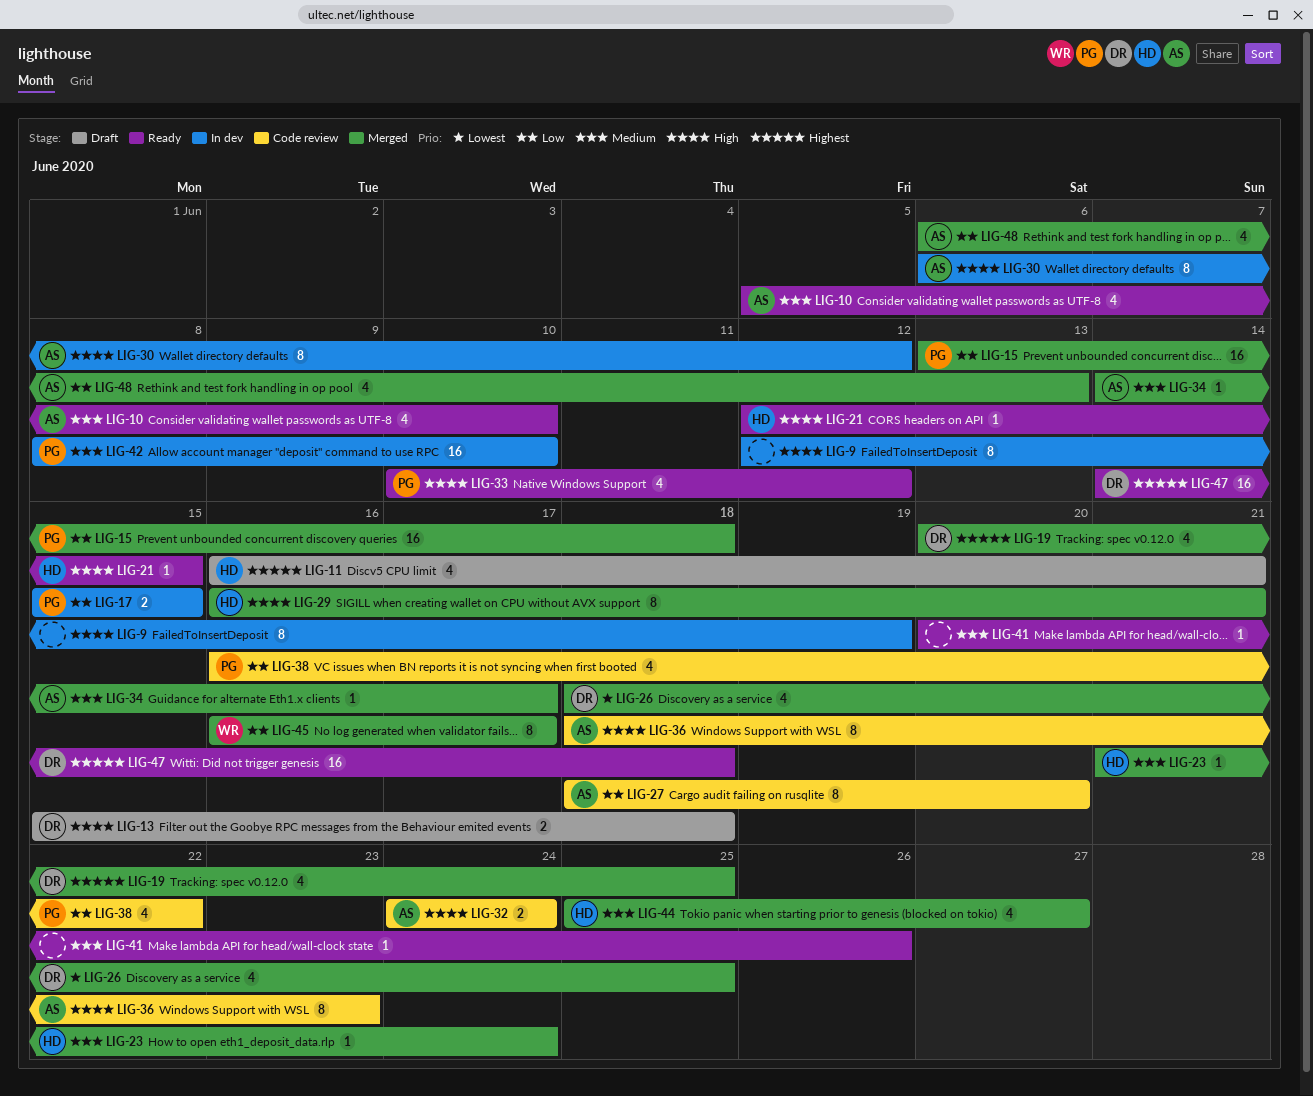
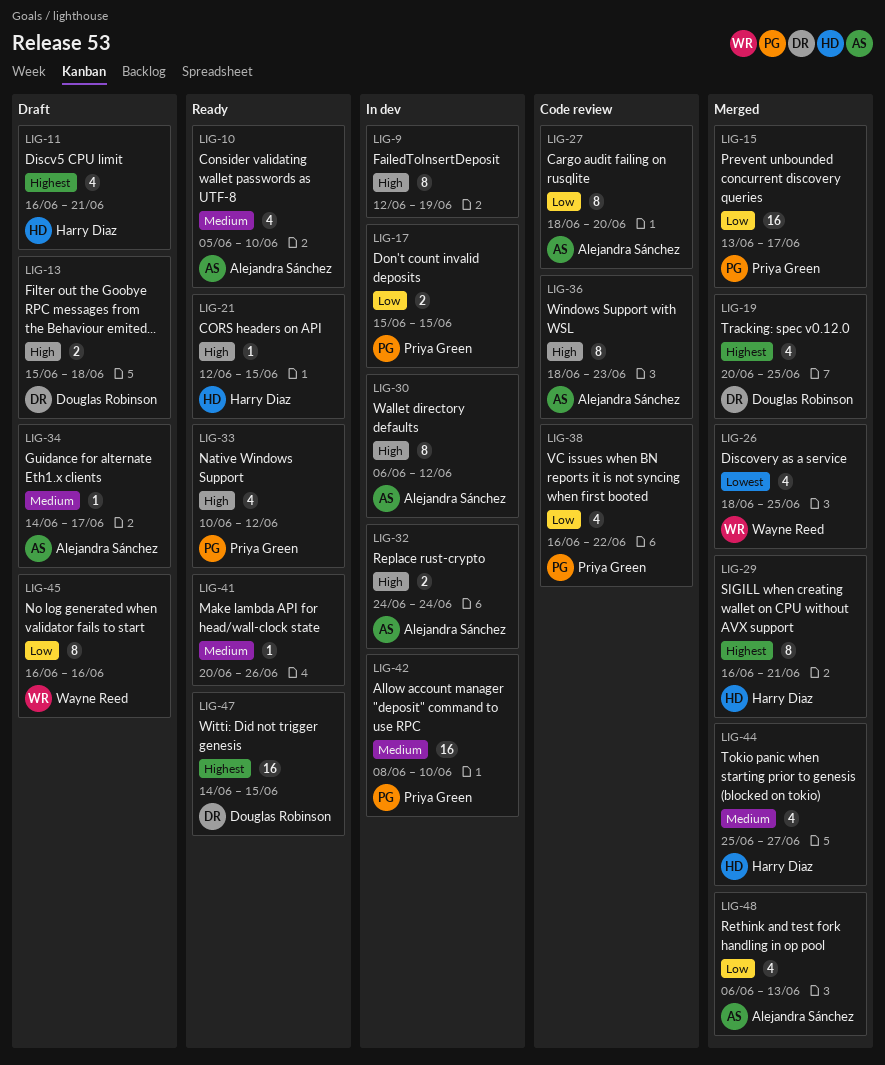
LIG-15, due: Jun 18 -> Jun 17
LIG-23: present -> none
LIG-26, owner: Douglas Robinson -> Wayne Reed
LIG-29, priority: High -> Highest
LIG-32, status: Code review -> In dev
LIG-34, status: Merged -> Draft
LIG-45, status: Merged -> Draft
LIG-45, due: Jun 17 -> Jun 16
LIG-47, due: Jun 18 -> Jun 15

